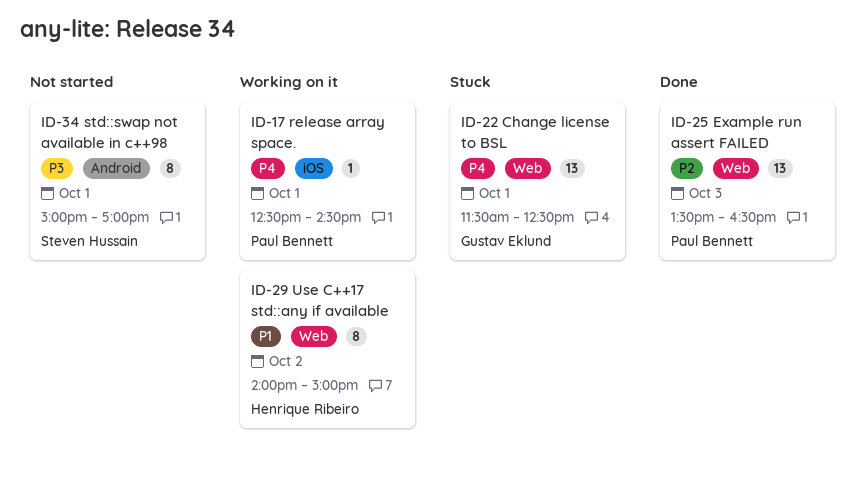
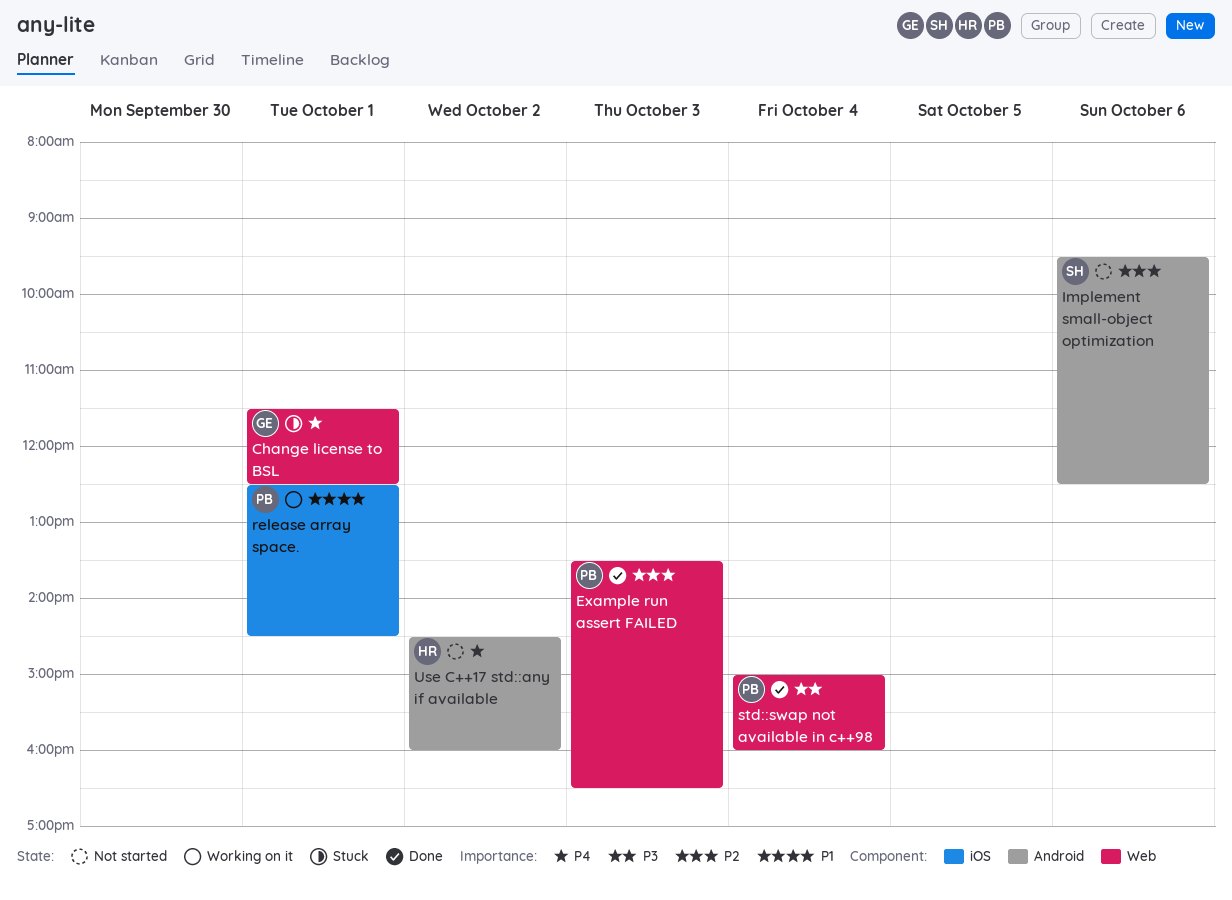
Implement small-object optimization: none -> present
release array space., priority: P4 -> P1
std::swap not available in c++98, status: Not started -> Done
std::swap not available in c++98, owner: Steven Hussain -> Paul Bennett
std::swap not available in c++98, label: Android -> Web
std::swap not available in c++98, day: Oct 1 -> Oct 4
std::swap not available in c++98, ends: 17:00 -> 16:00
Use C++17 std::any if available, status: Working on it -> Not started
Use C++17 std::any if available, priority: P1 -> P4
Use C++17 std::any if available, label: Web -> Android
Use C++17 std::any if available, begins: 14:00 -> 14:30
Use C++17 std::any if available, ends: 15:00 -> 16:00

